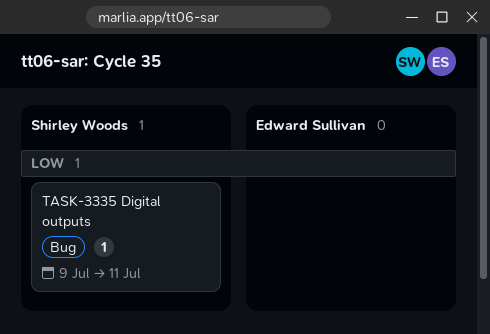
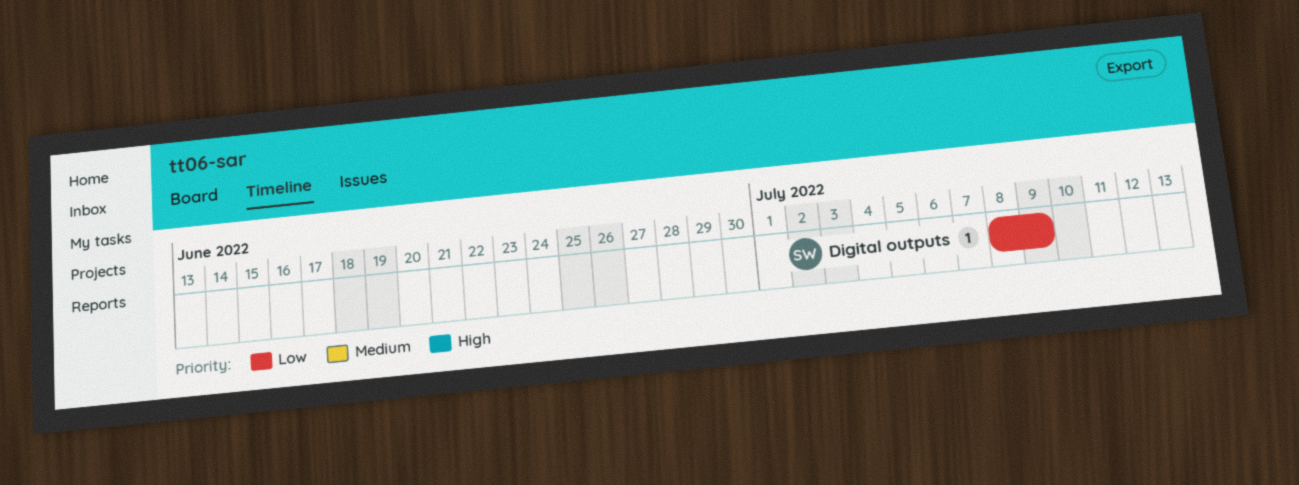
Digital outputs, start: Jul 9 -> Jul 8
Digital outputs, due: Jul 11 -> Jul 9

